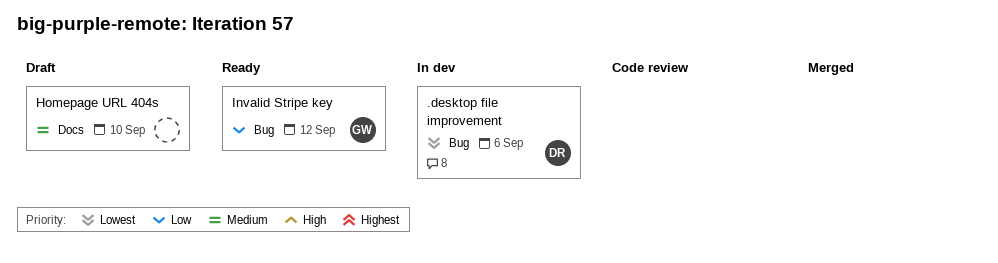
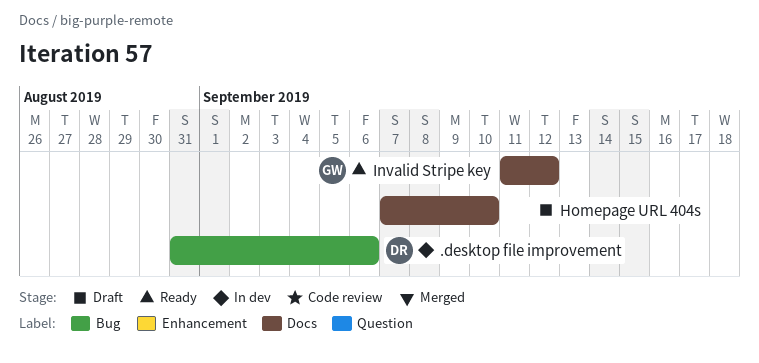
Invalid Stripe key, label: Bug -> Docs

